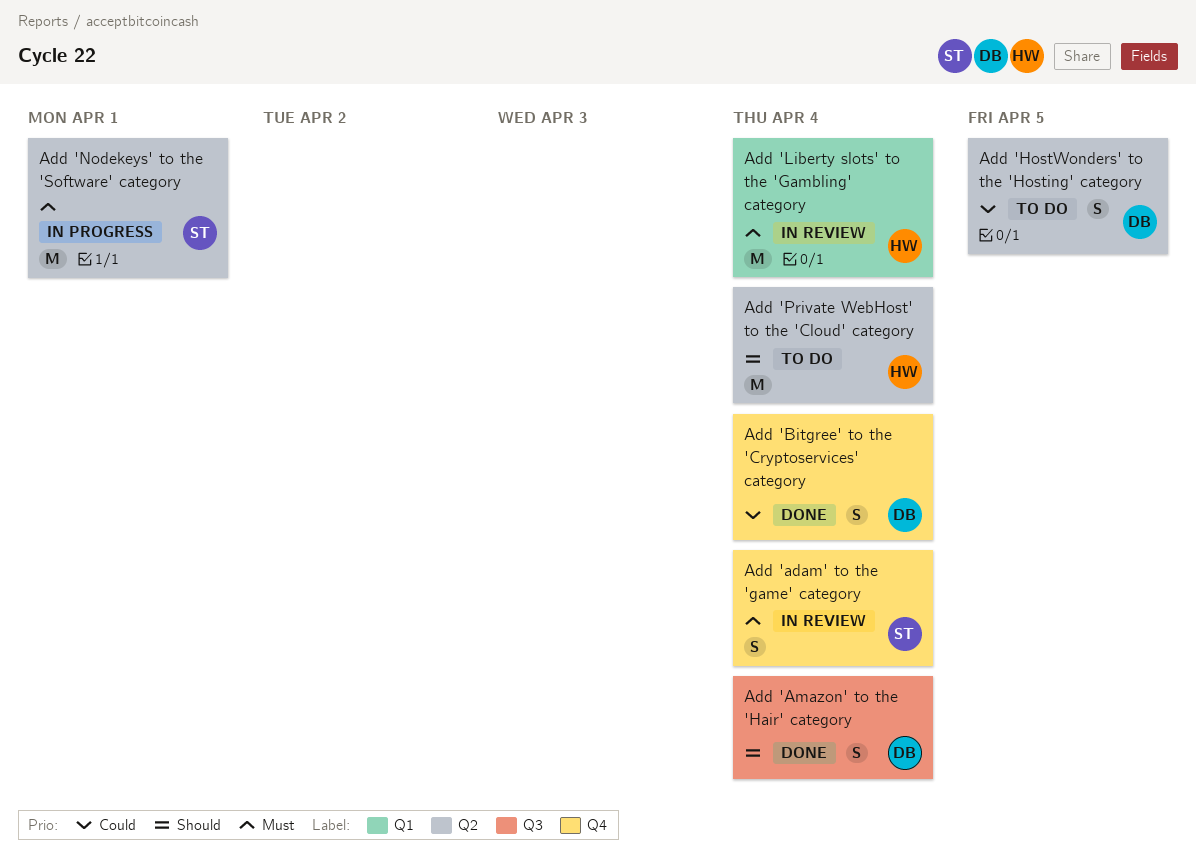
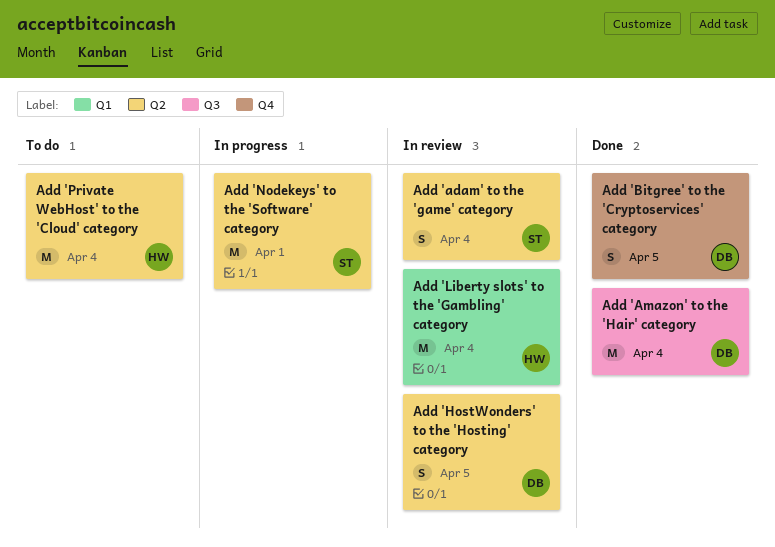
Add 'adam' to the 'game' category, label: Q4 -> Q2
Add 'Amazon' to the 'Hair' category, estimate: S -> M
Add 'Bitgree' to the 'Cryptoservices' category, due: Apr 4 -> Apr 5
Add 'HostWonders' to the 'Hosting' category, status: To do -> In review

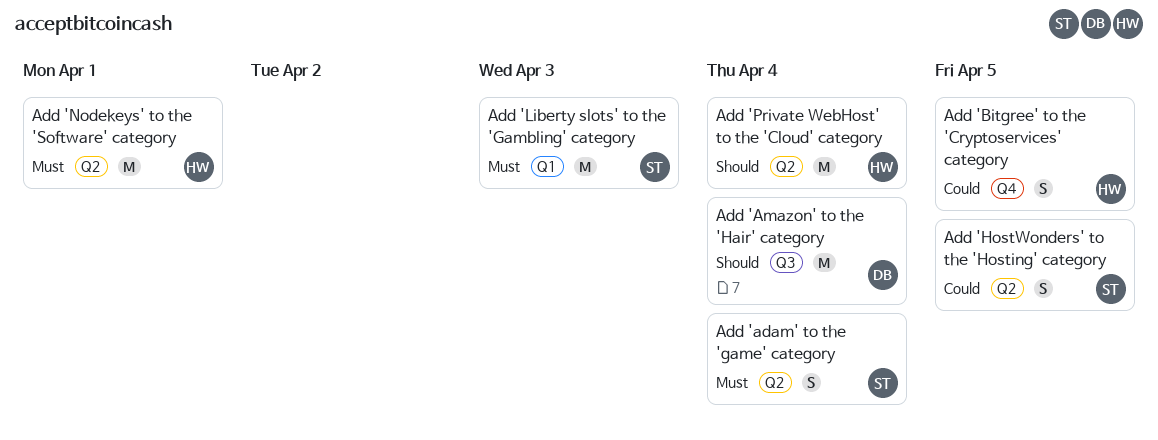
Add 'Bitgree' to the 'Cryptoservices' category, owner: DB -> HW
Add 'HostWonders' to the 'Hosting' category, owner: DB -> ST
Add 'Liberty slots' to the 'Gambling' category, owner: HW -> ST
Add 'Liberty slots' to the 'Gambling' category, due: Apr 4 -> Apr 3
Add 'Nodekeys' to the 'Software' category, owner: ST -> HW

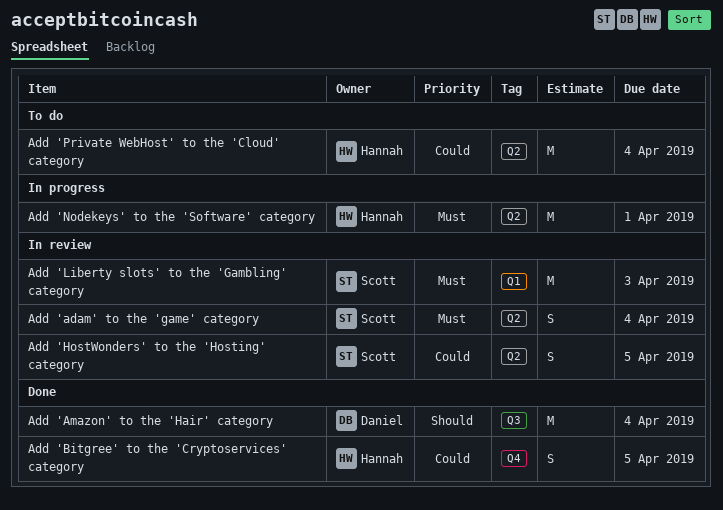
Add 'Private WebHost' to the 'Cloud' category, priority: Should -> Could

